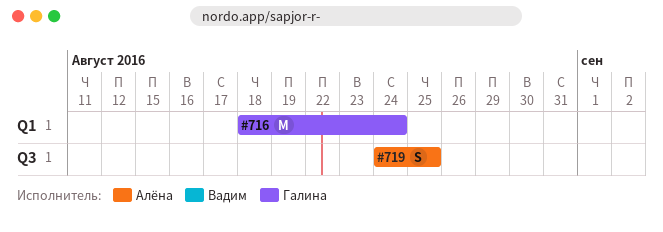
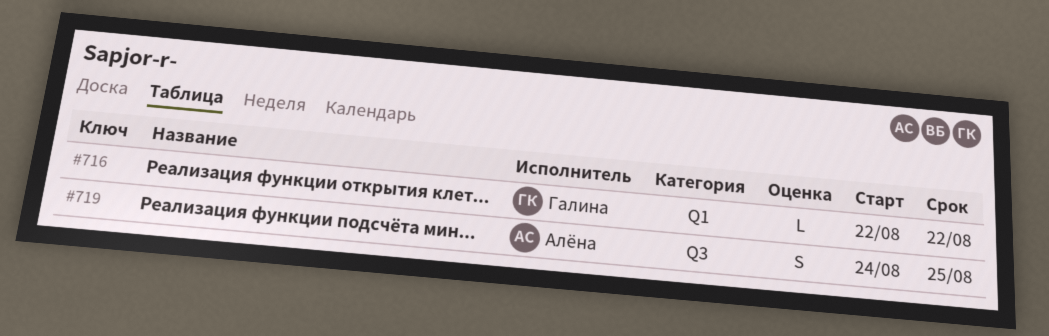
#716, estimate: M -> L
#716, start: Aug 18 -> Aug 22
#716, due: Aug 24 -> Aug 22

